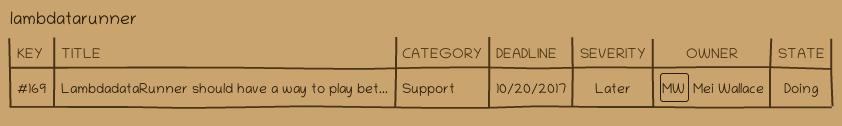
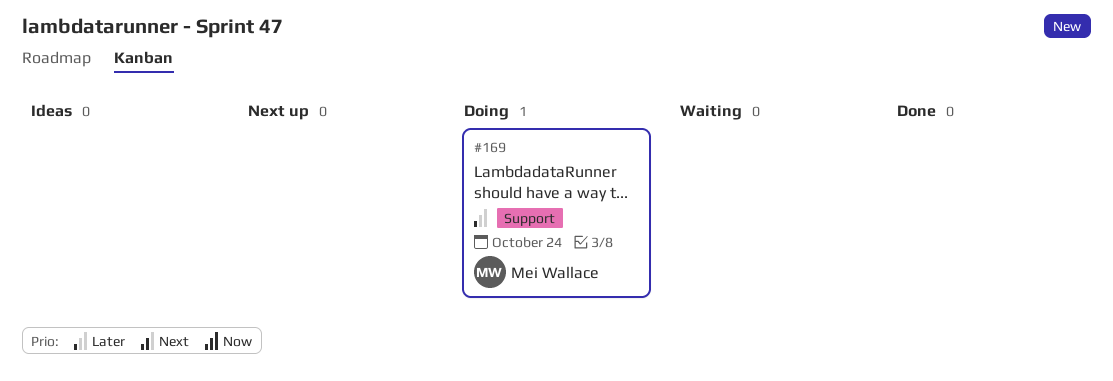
#169, due: Oct 20 -> Oct 24

